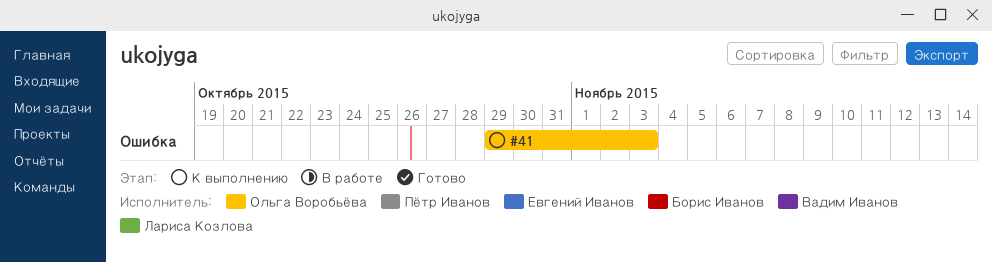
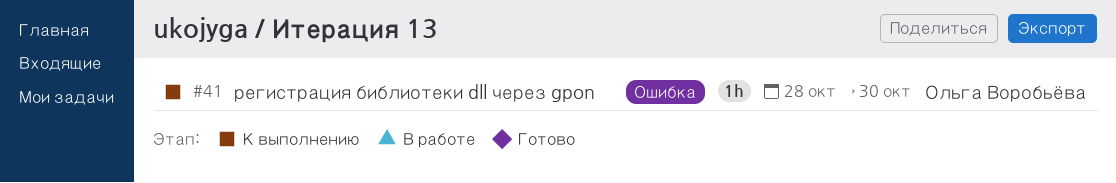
#41, start: Oct 29 -> Oct 28
#41, due: Nov 3 -> Oct 30

